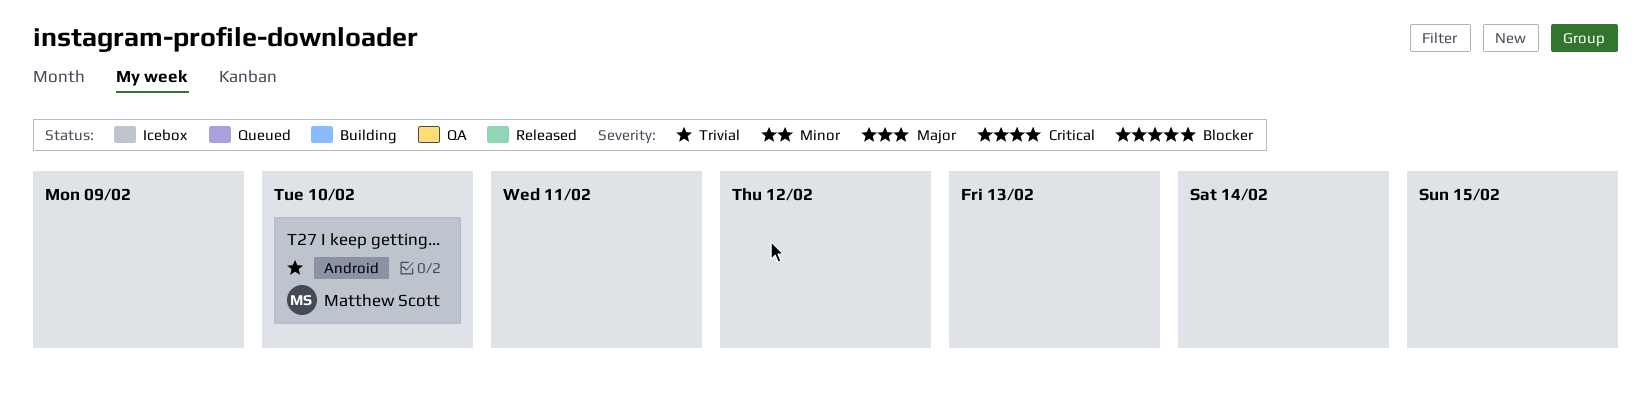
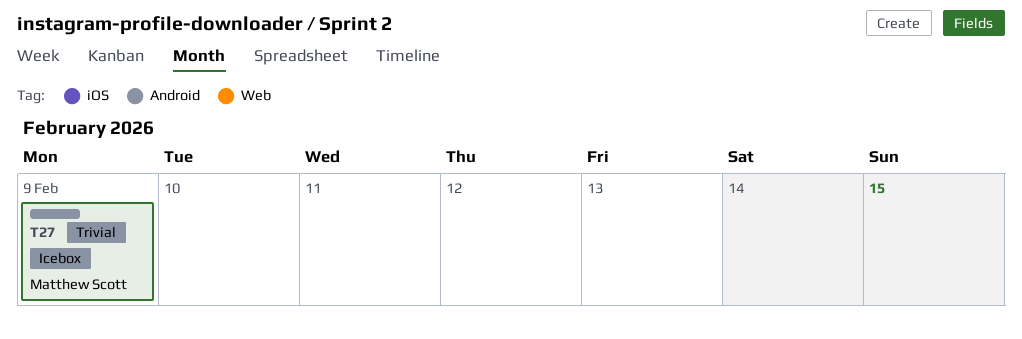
T27, due: Feb 10 -> Feb 9

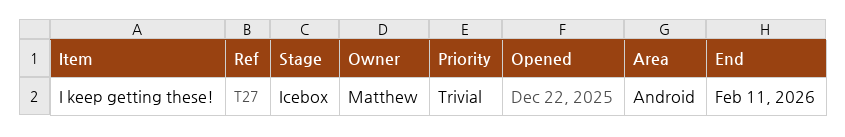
T27, due: Feb 9 -> Feb 11

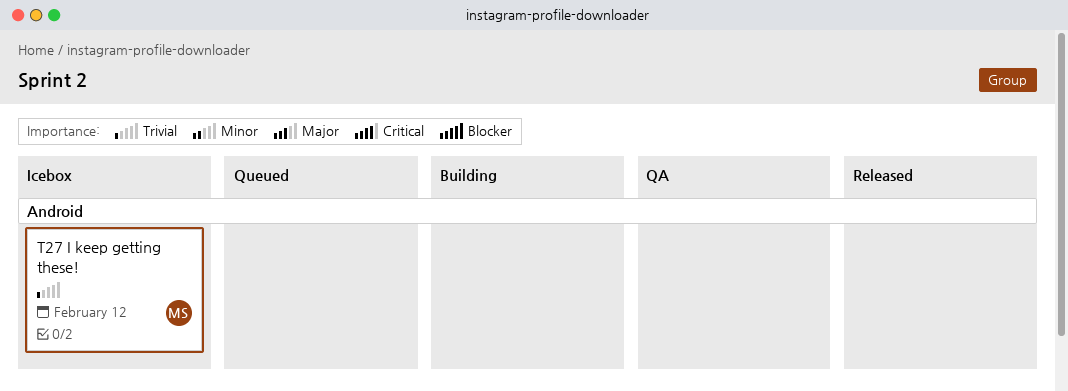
T27, due: Feb 11 -> Feb 12

